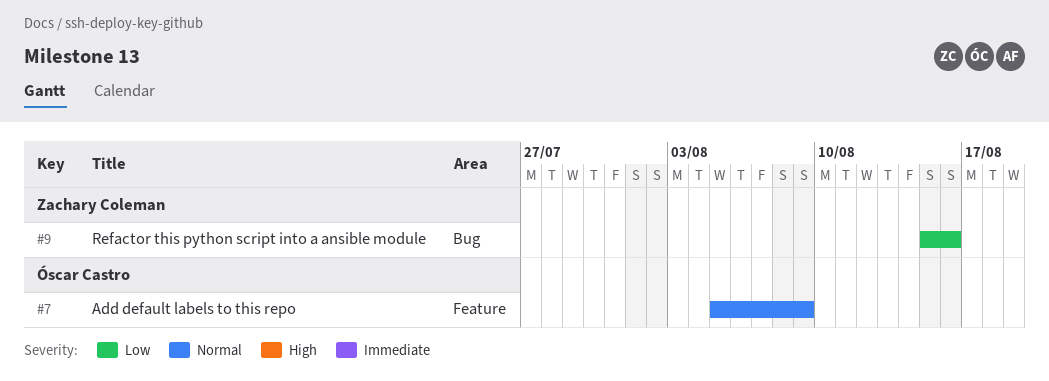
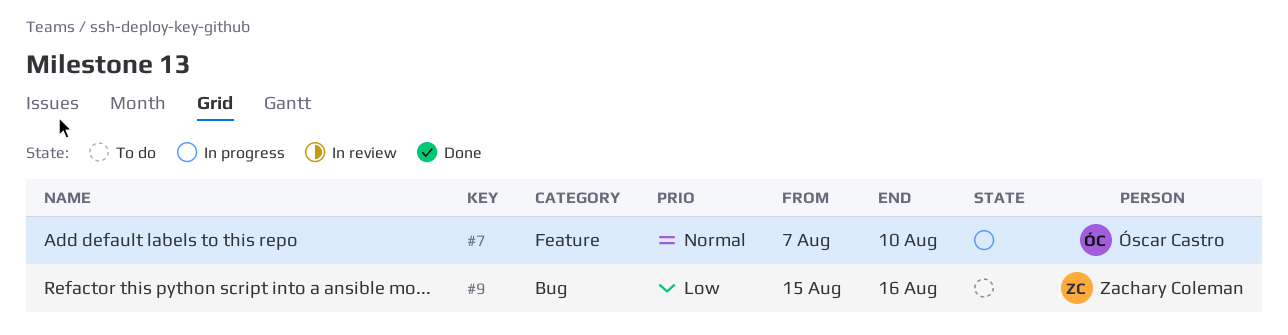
#7, start: Aug 5 -> Aug 7
#7, due: Aug 9 -> Aug 10

